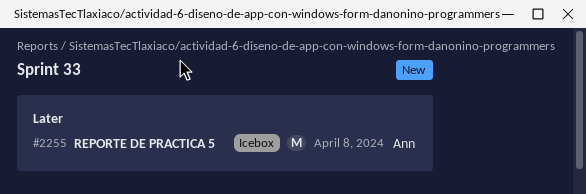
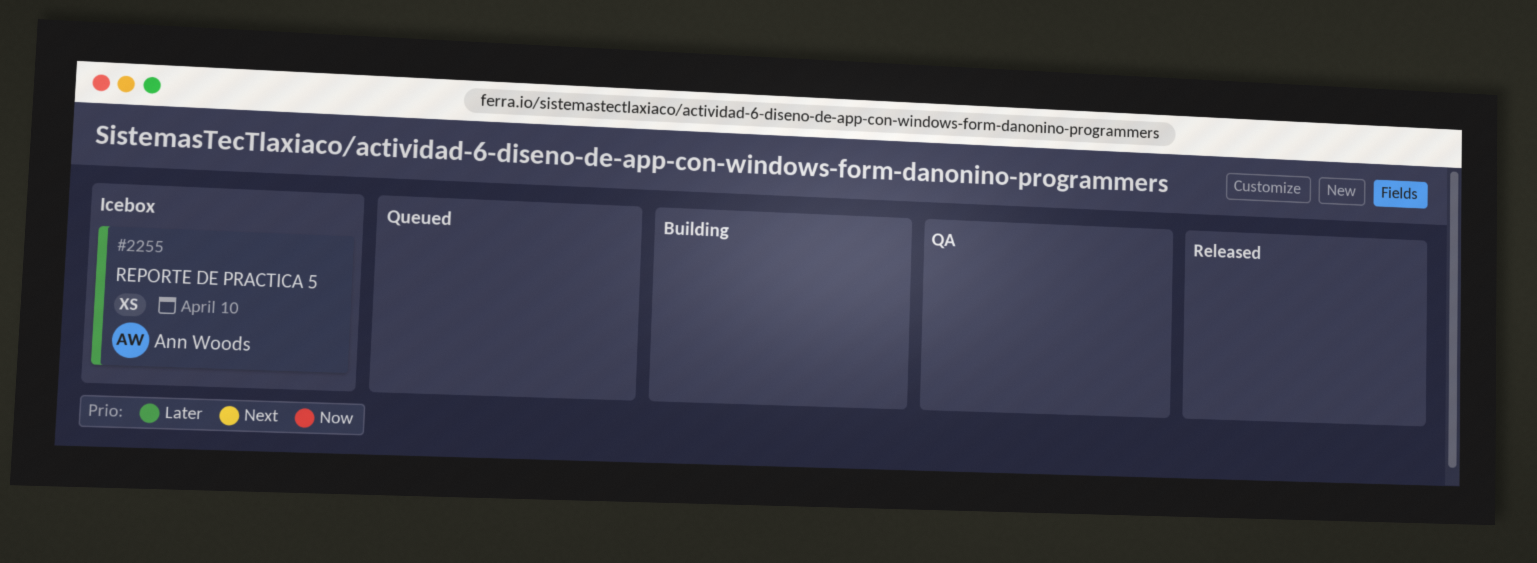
#2255, estimate: M -> XS
#2255, due: Apr 8 -> Apr 10

